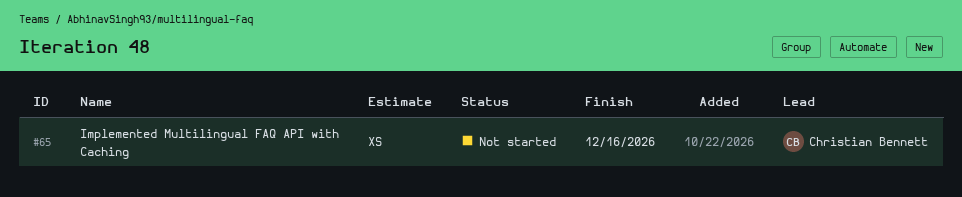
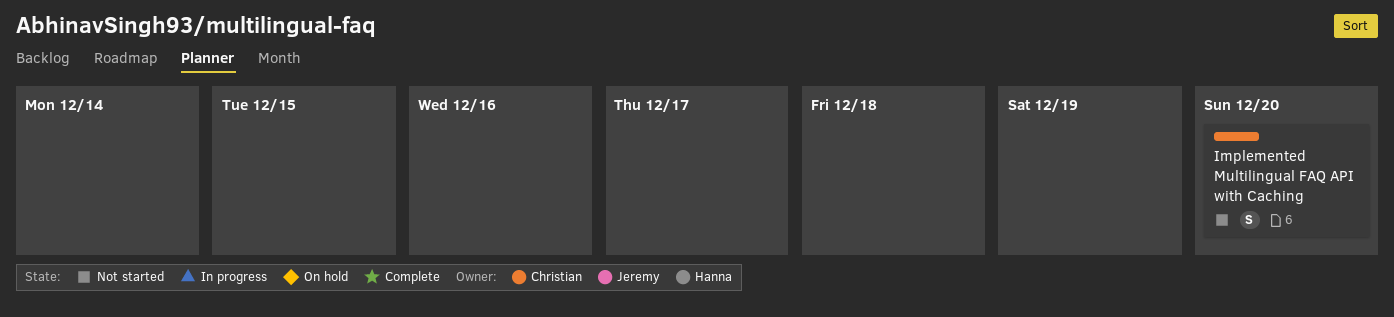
Implemented Multilingual FAQ API with Caching, estimate: XS -> S
Implemented Multilingual FAQ API with Caching, due: Dec 16 -> Dec 20

